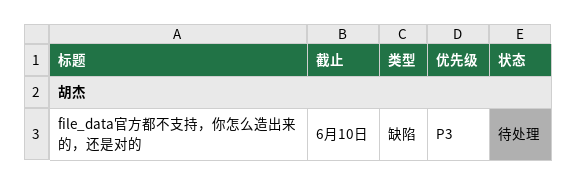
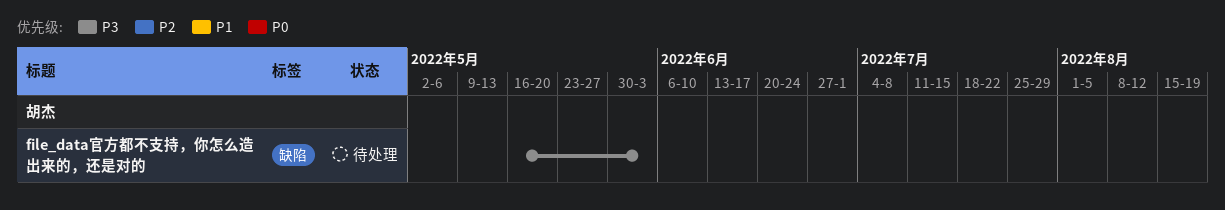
file_data官方都不支持，你怎么造出来的，还是对的, due: Jun 10 -> Jun 3

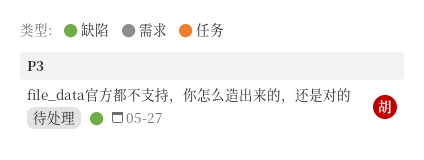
file_data官方都不支持，你怎么造出来的，还是对的, due: Jun 3 -> May 27

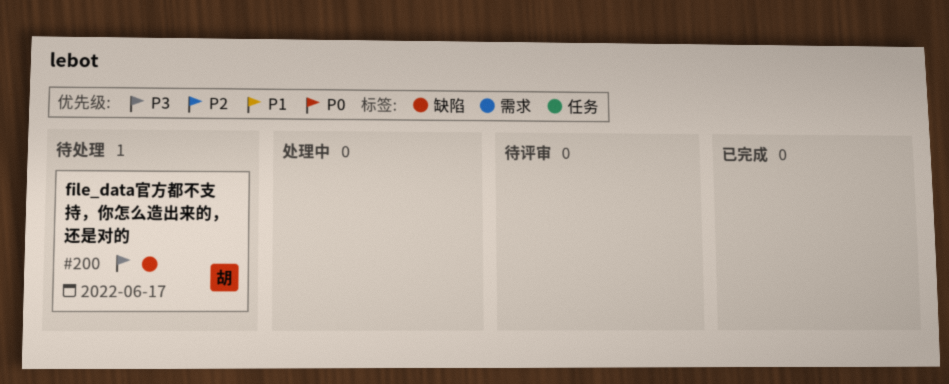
file_data官方都不支持，你怎么造出来的，还是对的, due: May 27 -> Jun 17

